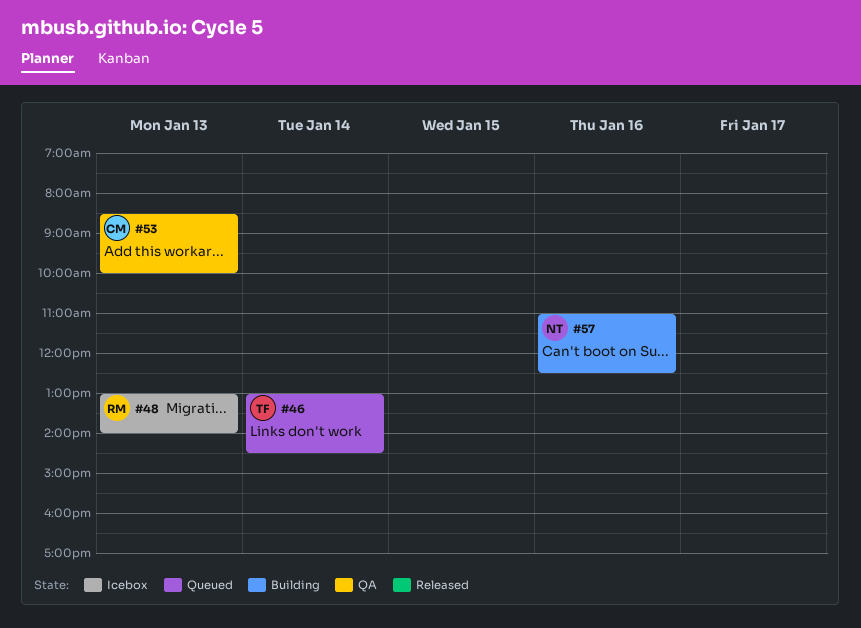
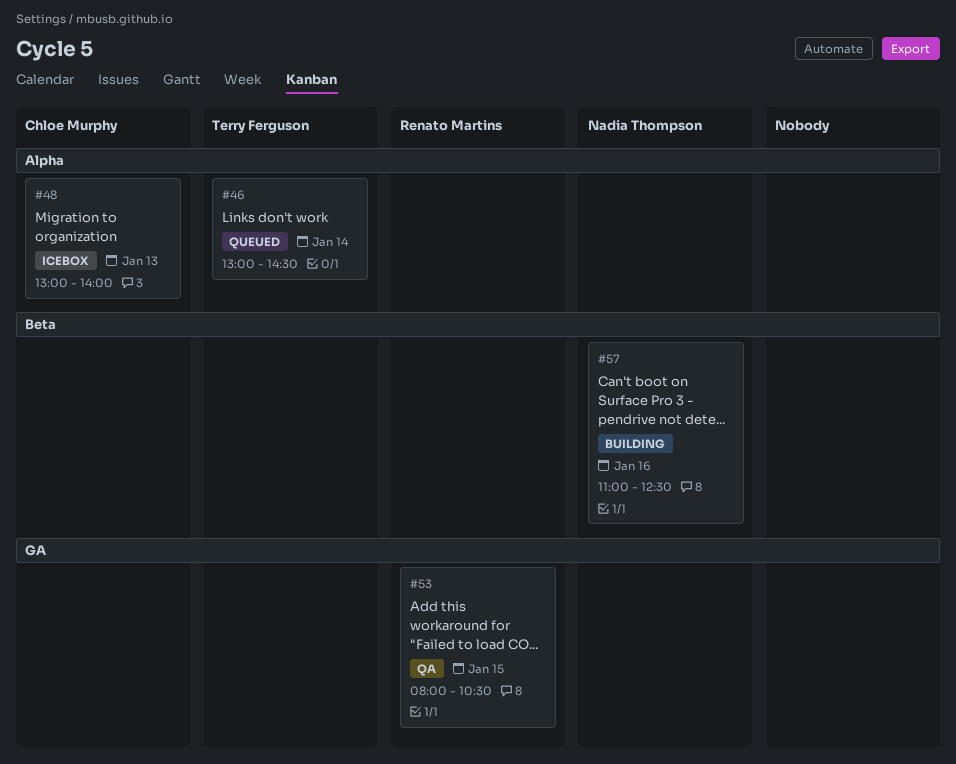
#48, owner: Renato Martins -> Chloe Murphy
#53, owner: Chloe Murphy -> Renato Martins
#53, day: Jan 13 -> Jan 15
#53, begins: 08:30 -> 08:00
#53, ends: 10:00 -> 10:30

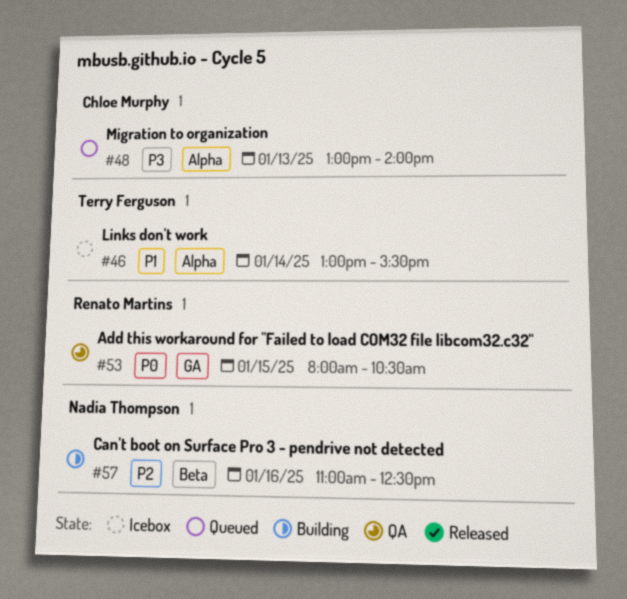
#46, status: Queued -> Icebox
#46, ends: 14:30 -> 15:30
#48, status: Icebox -> Queued

